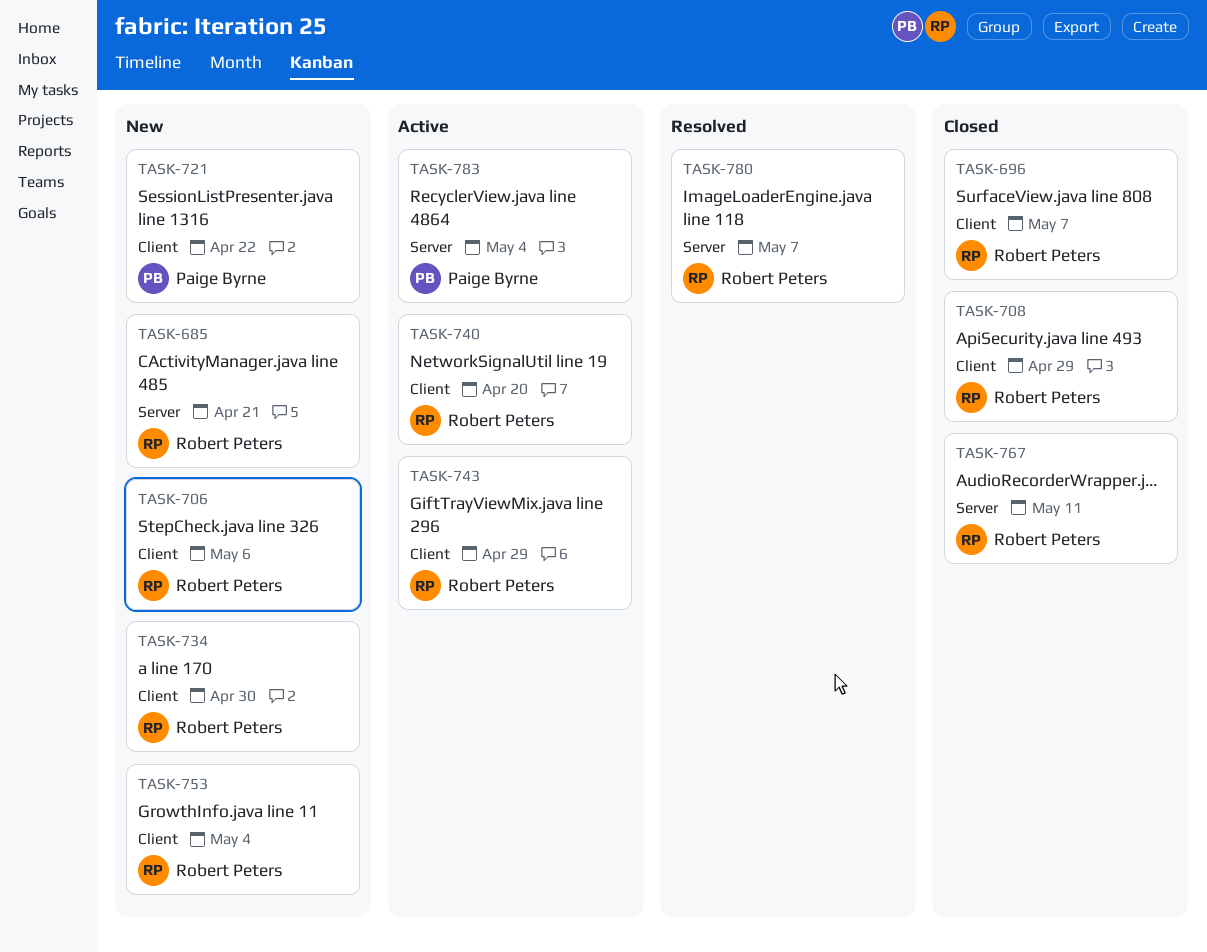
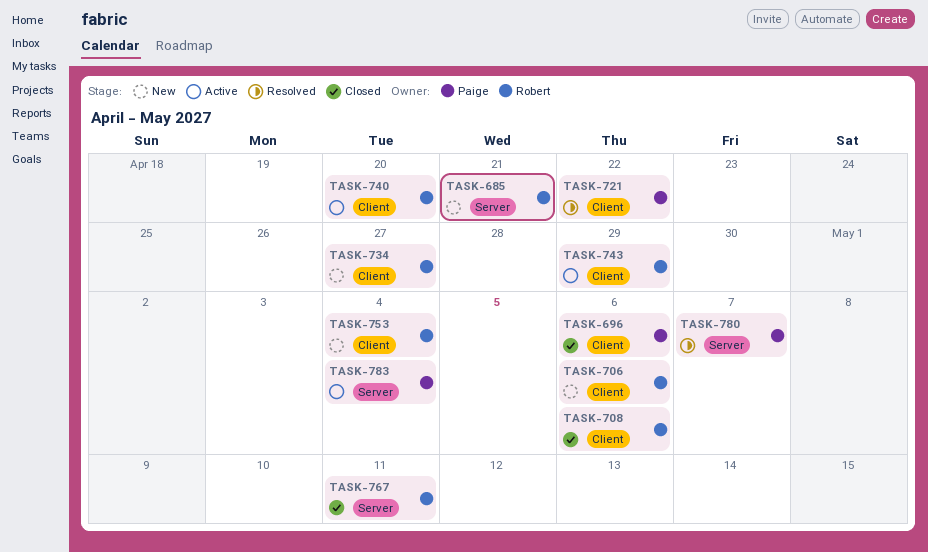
TASK-696, owner: Robert Peters -> Paige Byrne
TASK-696, due: May 7 -> May 6
TASK-708, due: Apr 29 -> May 6
TASK-721, status: New -> Resolved
TASK-734, due: Apr 30 -> Apr 27
TASK-780, owner: Robert Peters -> Paige Byrne

